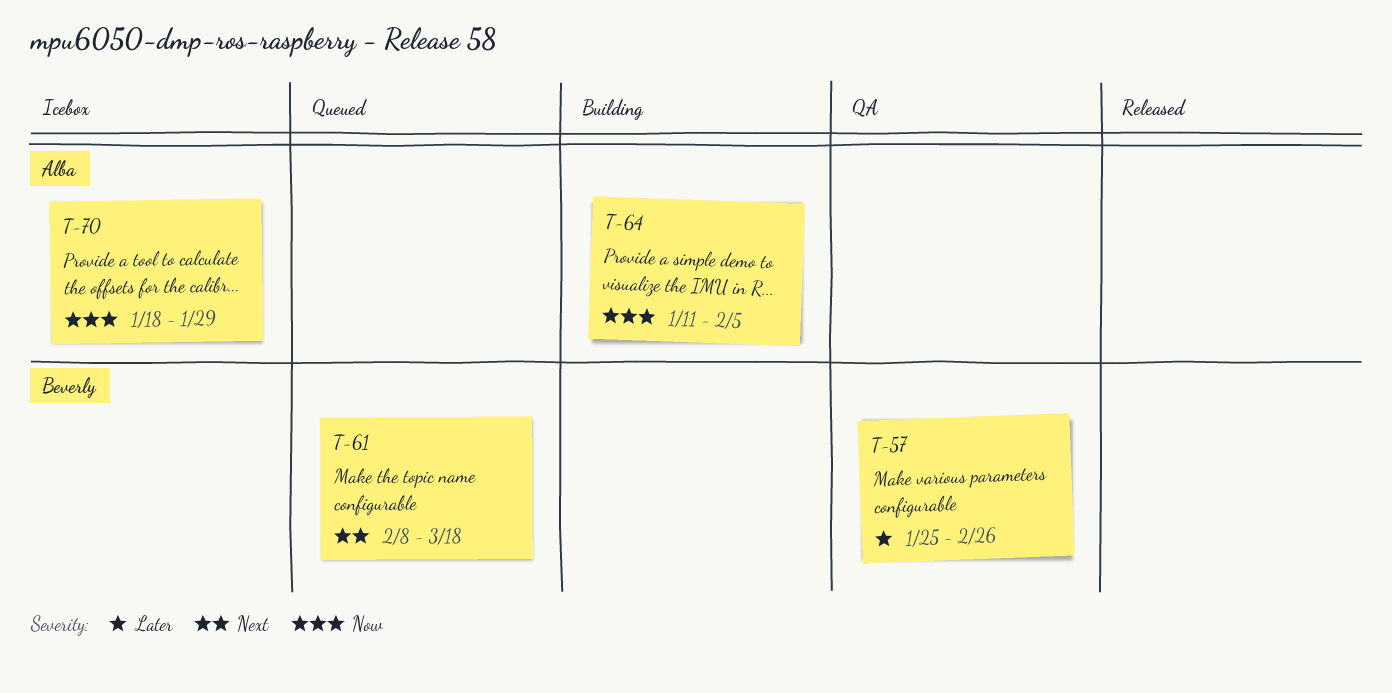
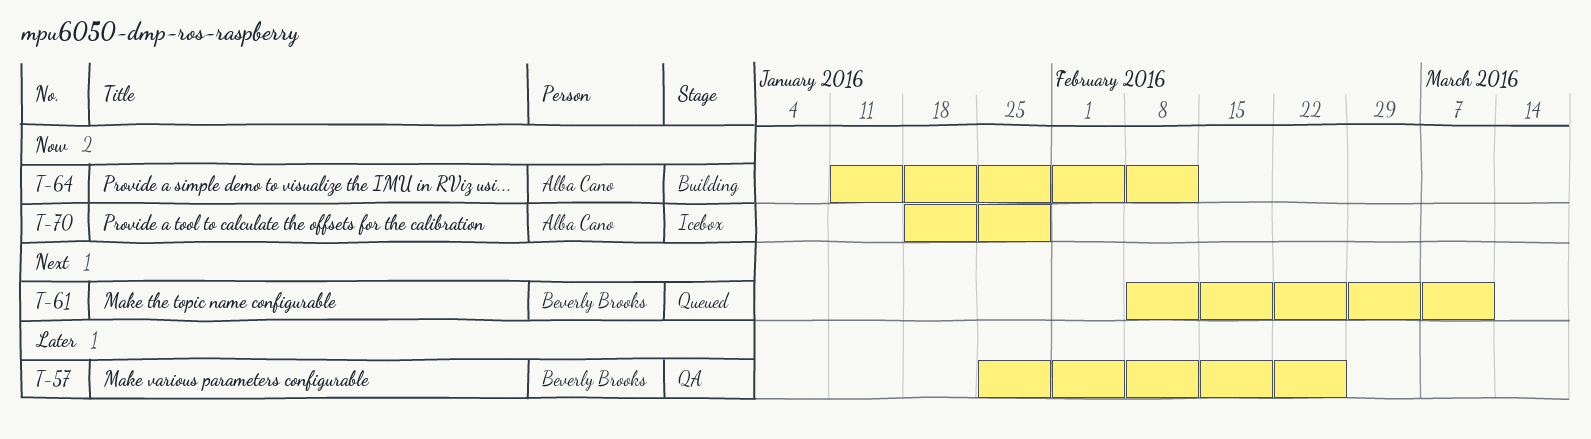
T-61, due: Mar 18 -> Mar 11
T-64, due: Feb 5 -> Feb 12

